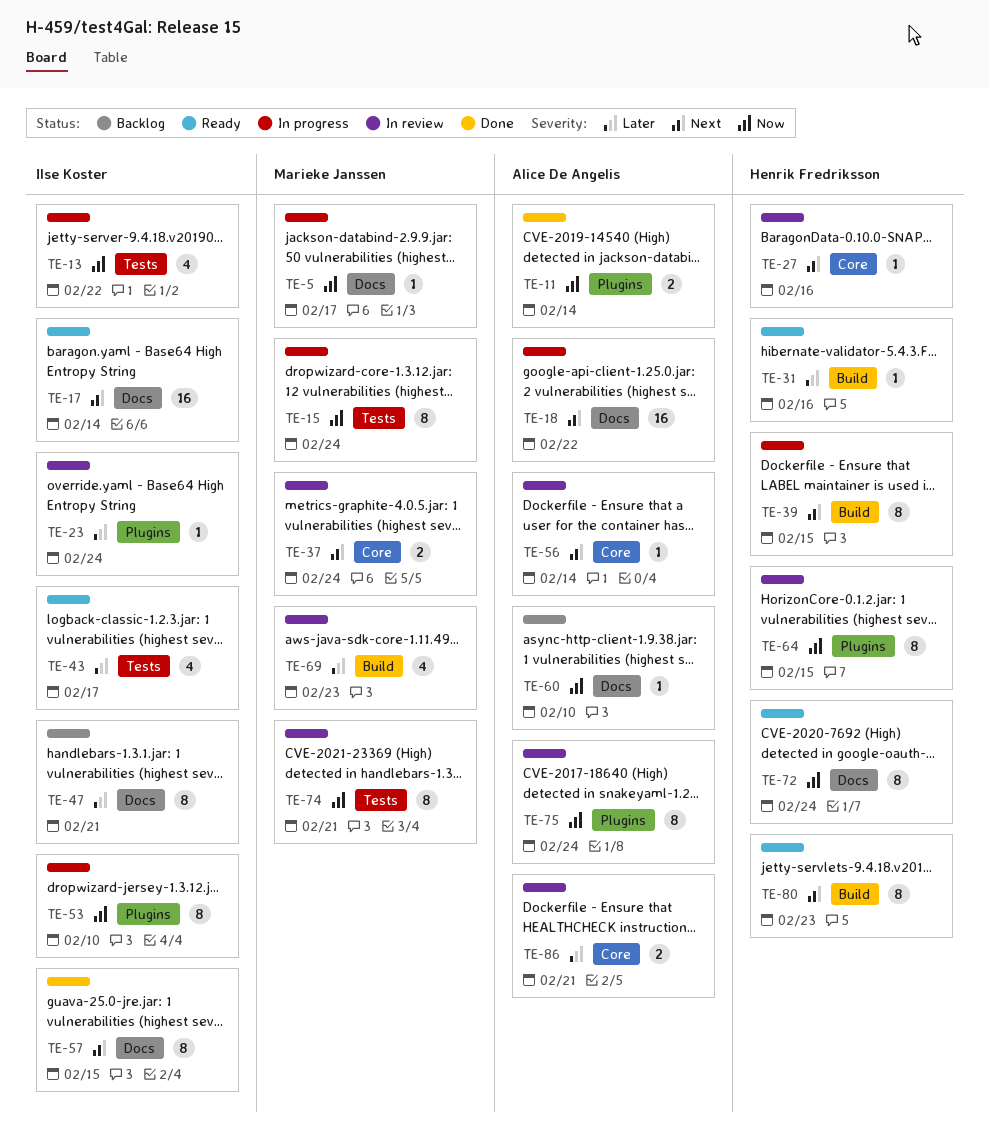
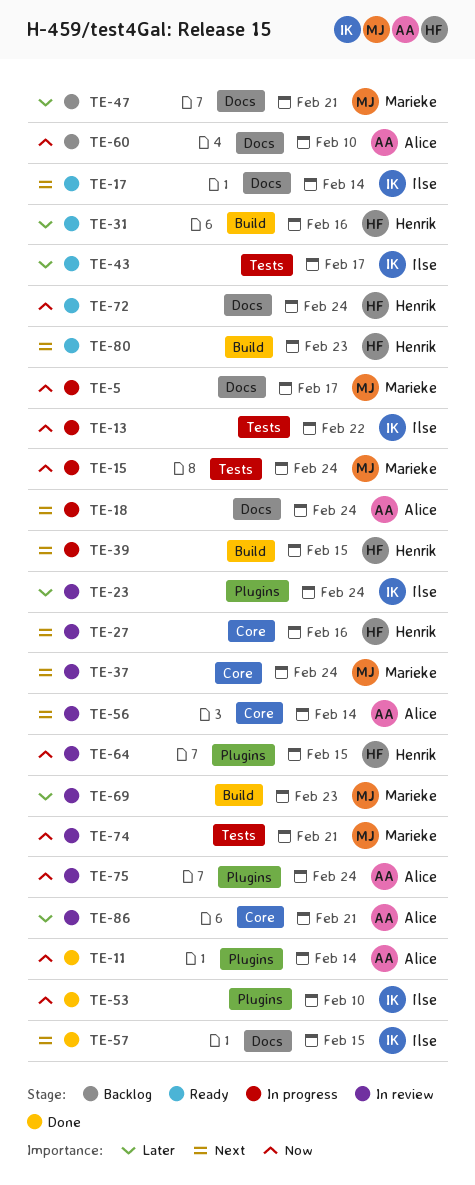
TE-18, due: Feb 22 -> Feb 24
TE-47, owner: Ilse Koster -> Marieke Janssen
TE-53, status: In progress -> Done

